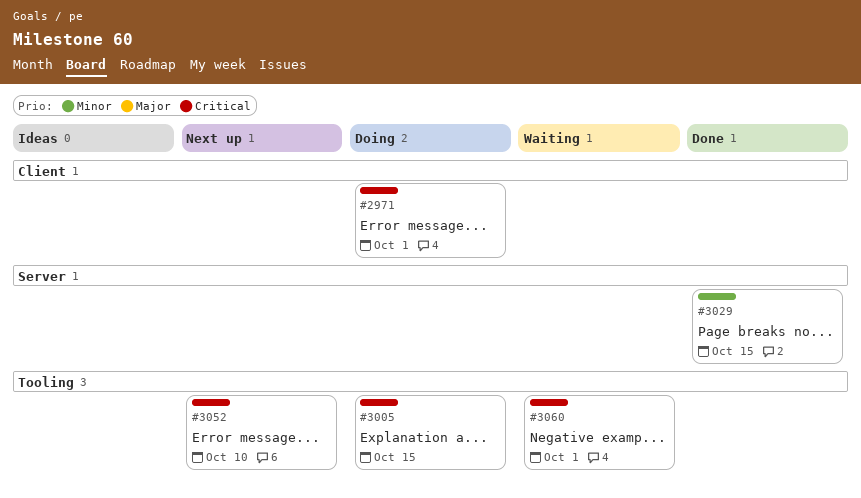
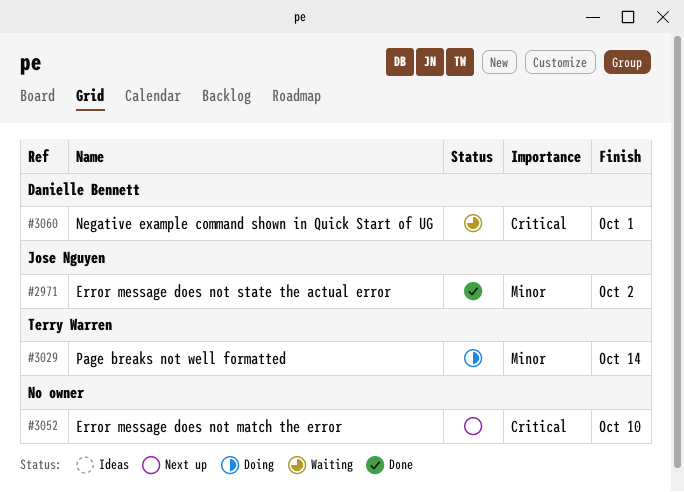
#2971, status: Doing -> Done
#2971, priority: Critical -> Minor
#2971, due: Oct 1 -> Oct 2
#3005: present -> none
#3029, status: Done -> Doing
#3029, due: Oct 15 -> Oct 14

